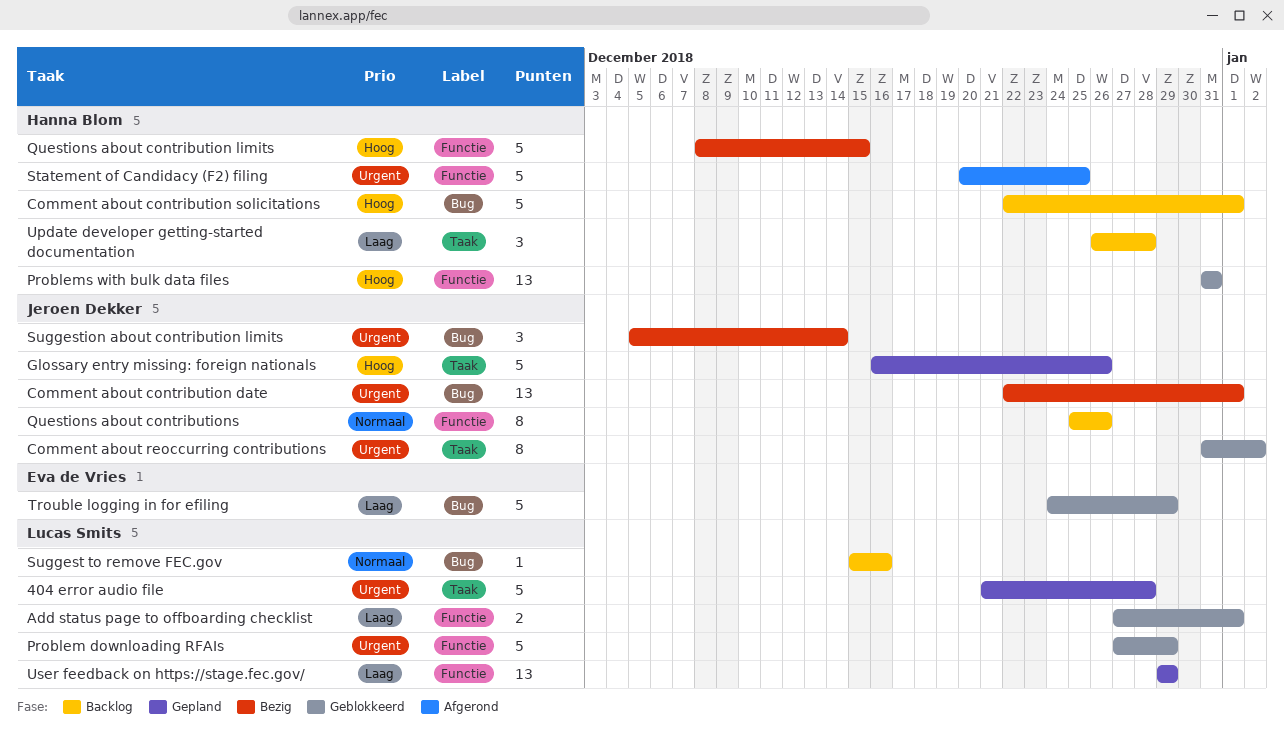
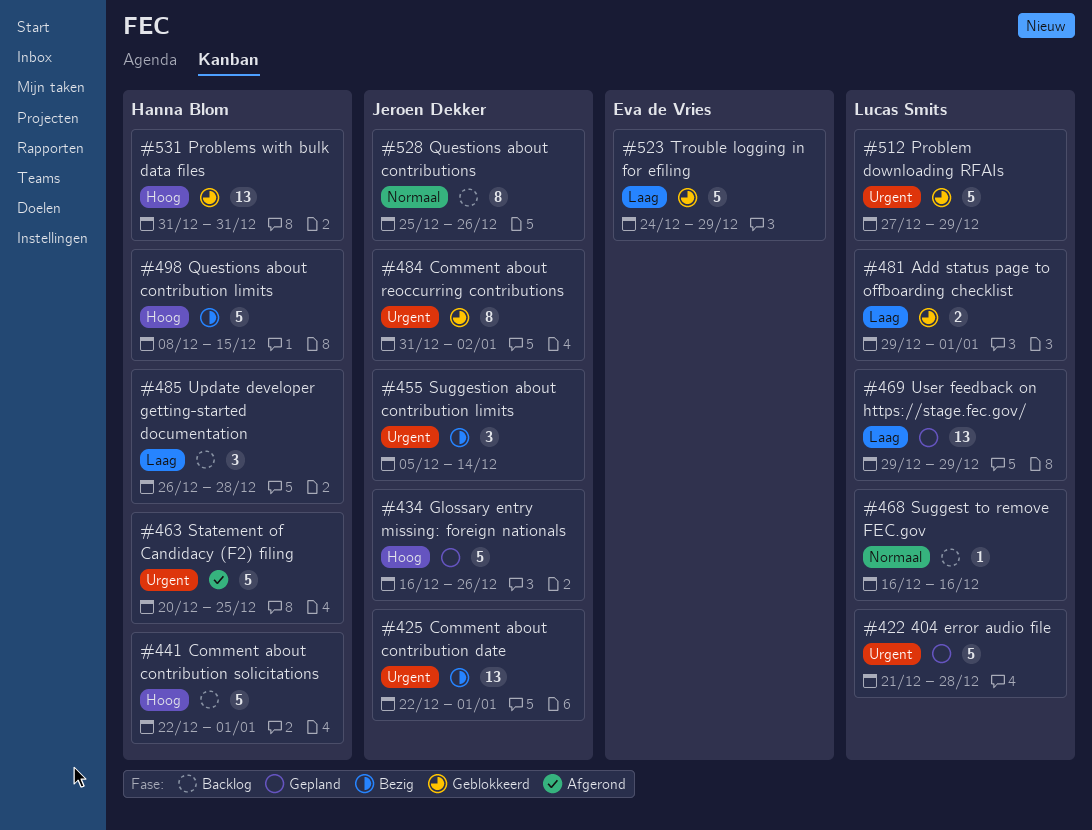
Add status page to offboarding checklist, start: Dec 27 -> Dec 29
Suggest to remove FEC.gov, start: Dec 15 -> Dec 16

